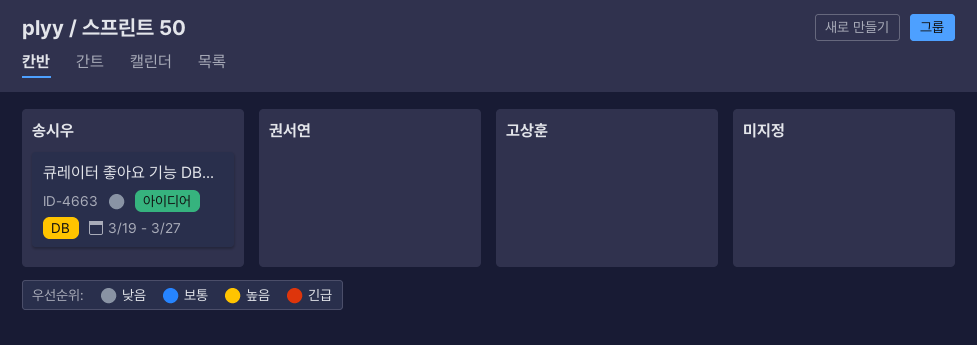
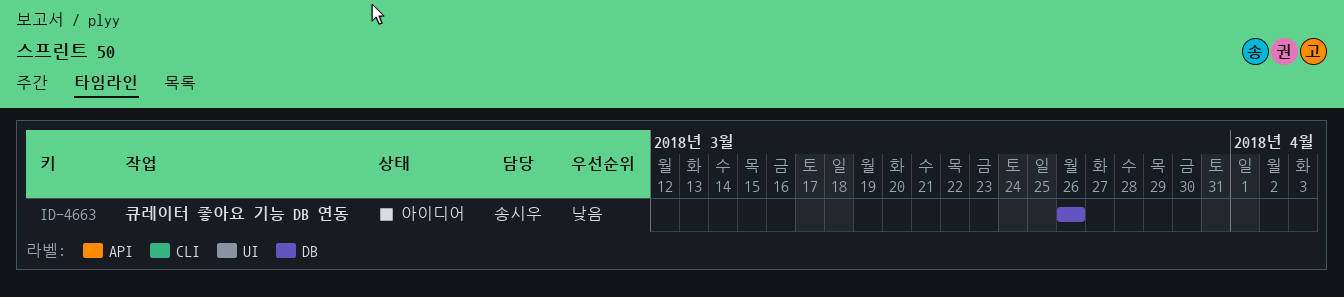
ID-4663, start: Mar 19 -> Mar 26
ID-4663, due: Mar 27 -> Mar 26

